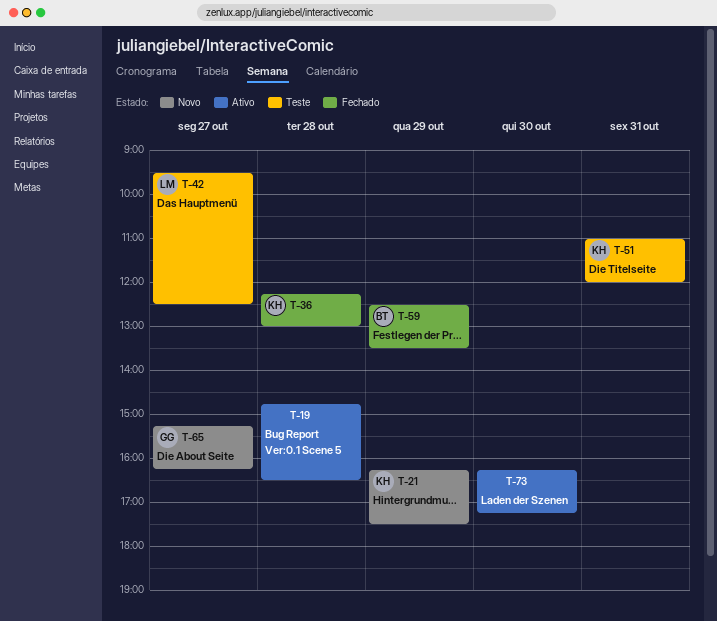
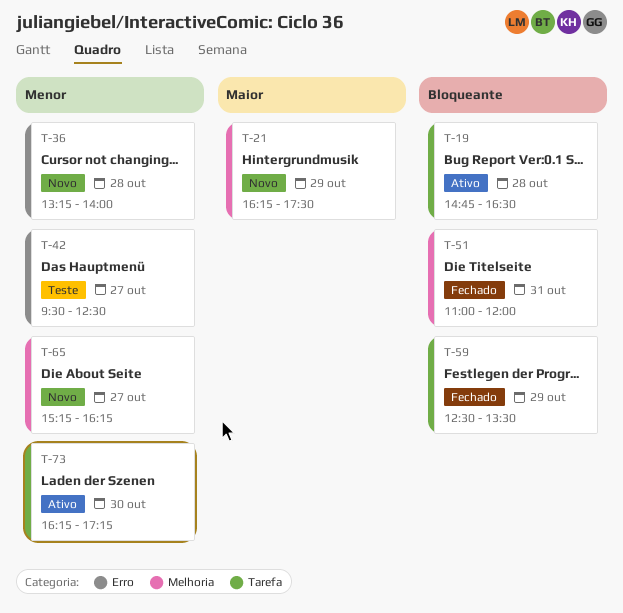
T-36, status: Fechado -> Novo
T-36, begins: 12:15 -> 13:15
T-36, ends: 13:00 -> 14:00
T-51, status: Teste -> Fechado

